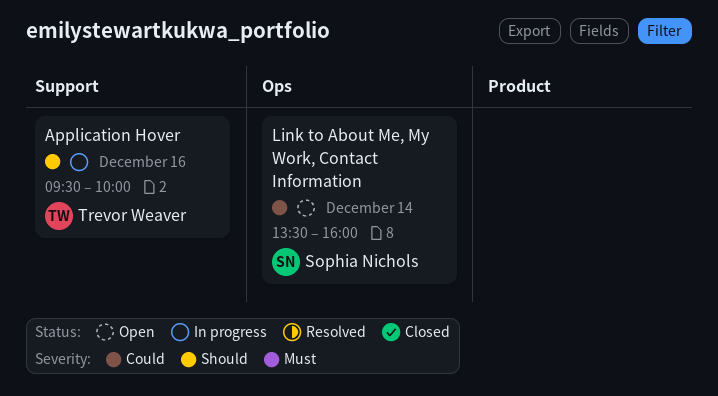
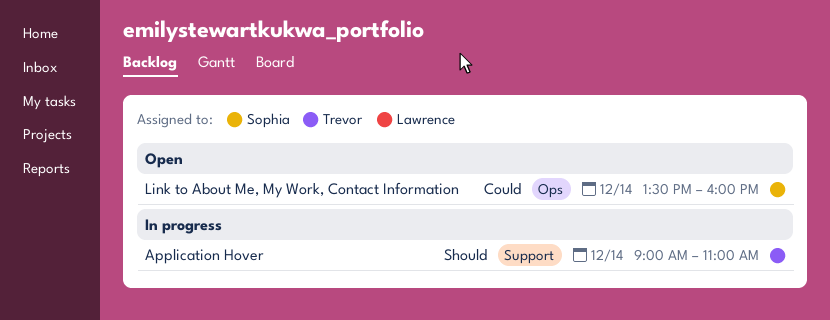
Application Hover, day: Dec 16 -> Dec 14
Application Hover, begins: 09:30 -> 09:00
Application Hover, ends: 10:00 -> 11:00

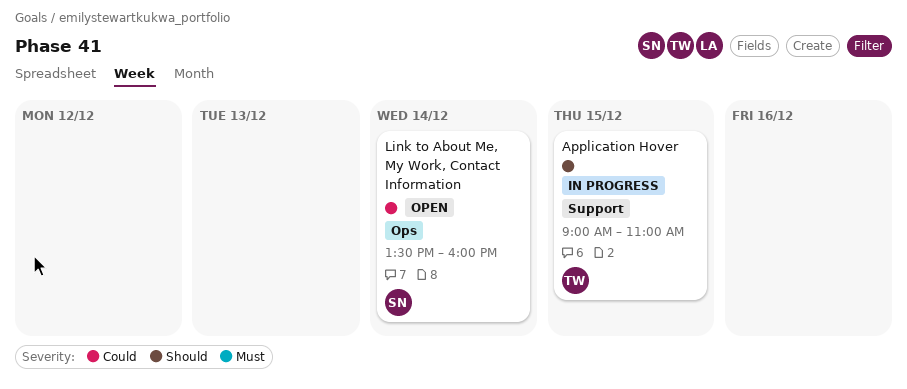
Application Hover, day: Dec 14 -> Dec 15

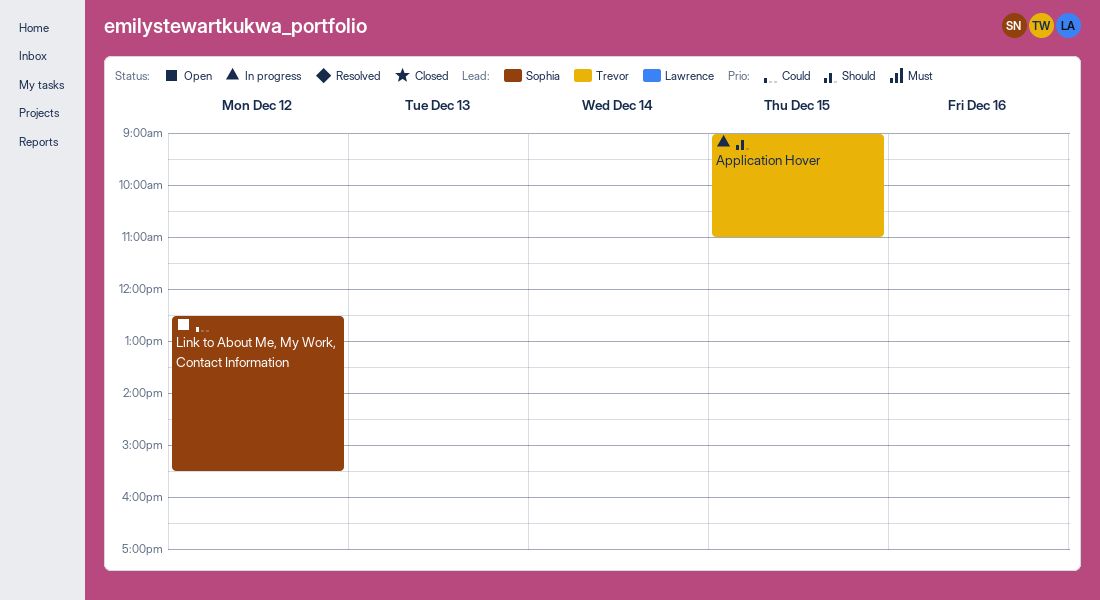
Link to About Me, My Work, Contact Information, day: Dec 14 -> Dec 12
Link to About Me, My Work, Contact Information, begins: 13:30 -> 12:30
Link to About Me, My Work, Contact Information, ends: 16:00 -> 15:30

